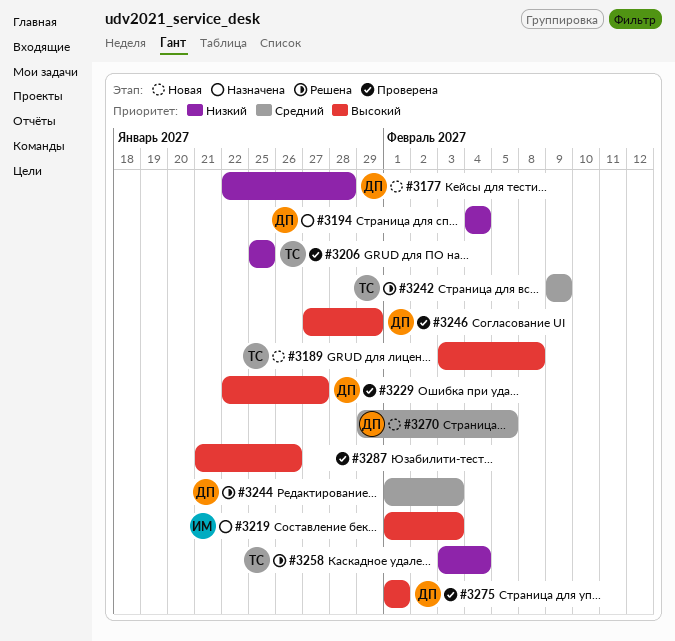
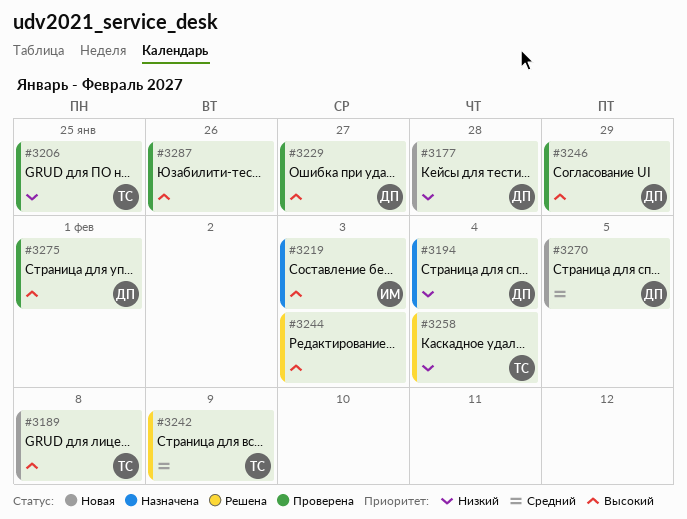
#3244, owner: ДП -> none
#3244, priority: Средний -> Высокий

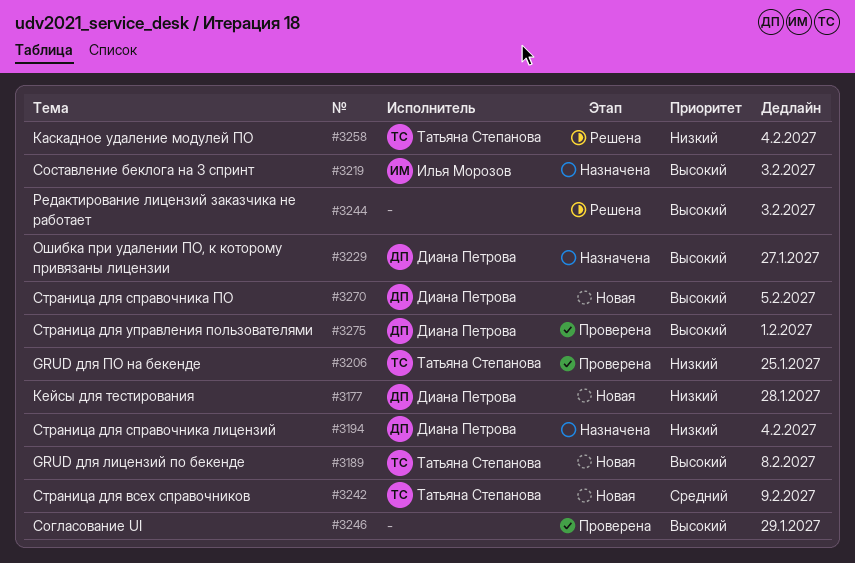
#3229, status: Проверена -> Назначена
#3242, status: Решена -> Новая
#3246, owner: Диана Петрова -> none
#3270, priority: Средний -> Высокий
#3287: present -> none

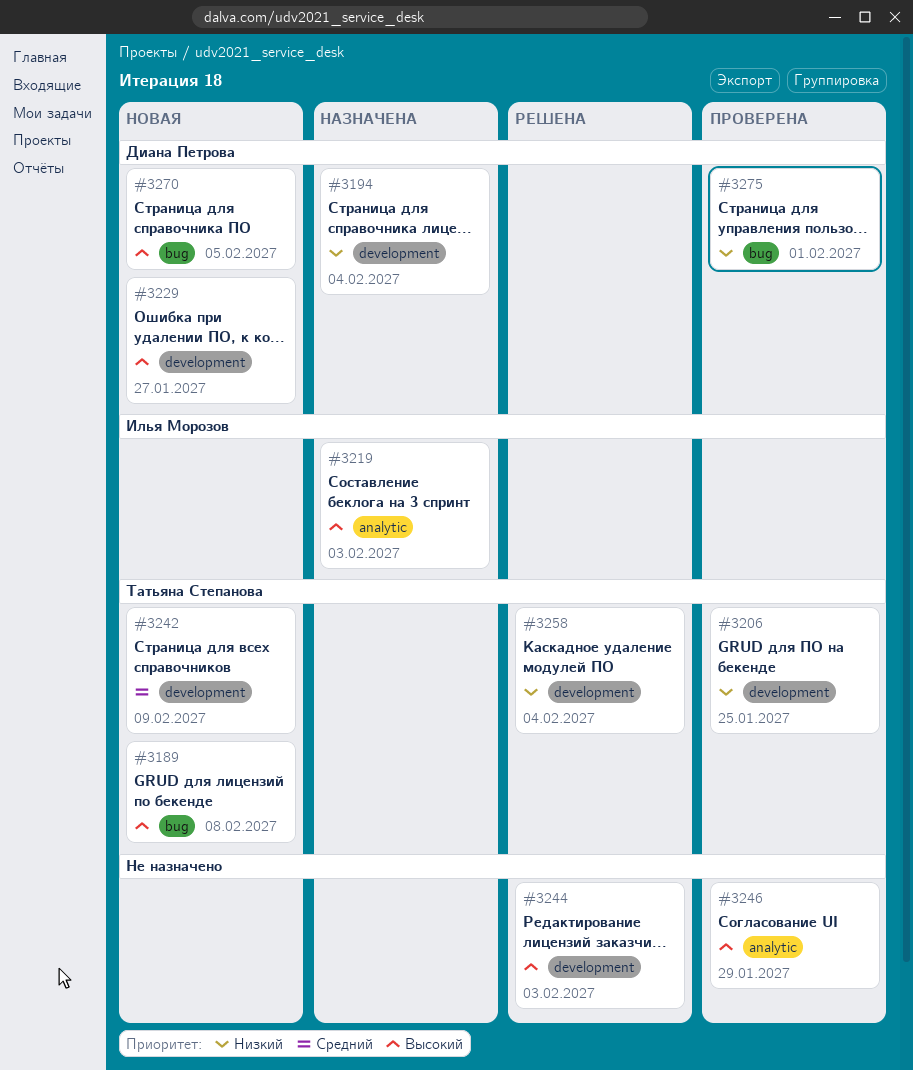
#3177: present -> none
#3229, status: Назначена -> Новая
#3275, priority: Высокий -> Низкий

